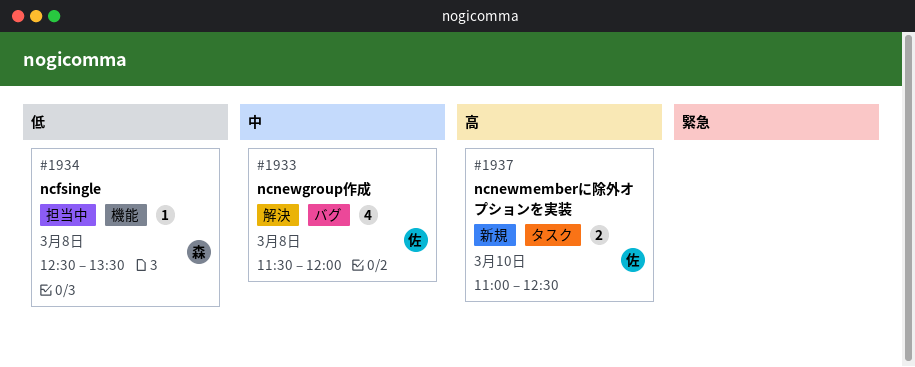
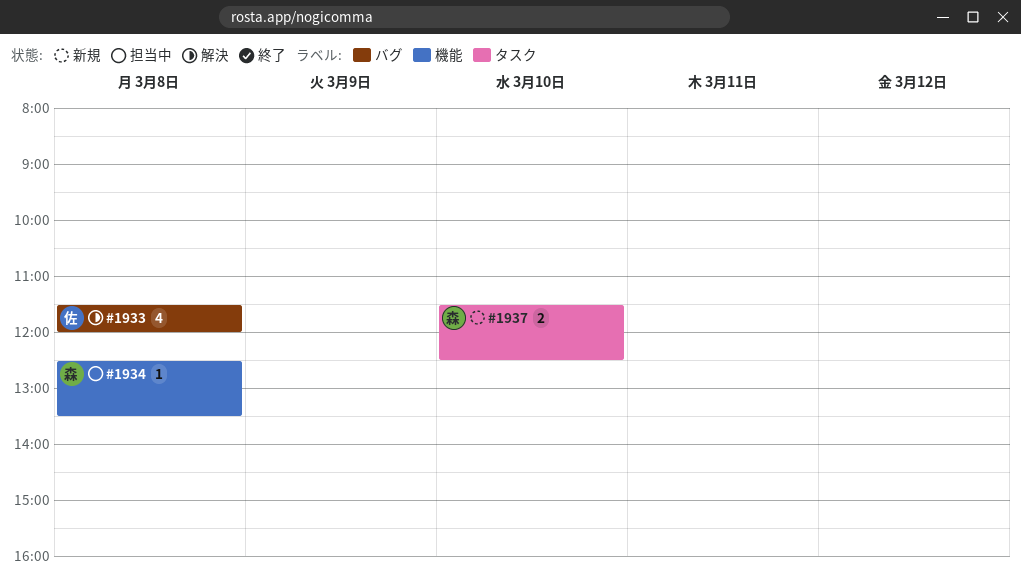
#1937, owner: 佐 -> 森
#1937, begins: 11:00 -> 11:30

